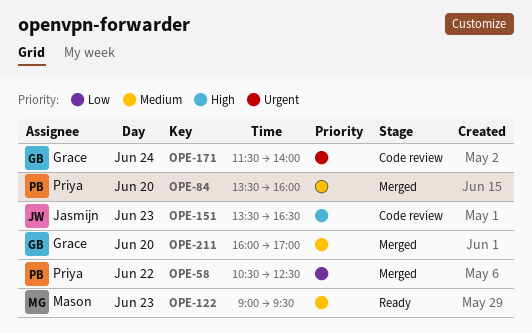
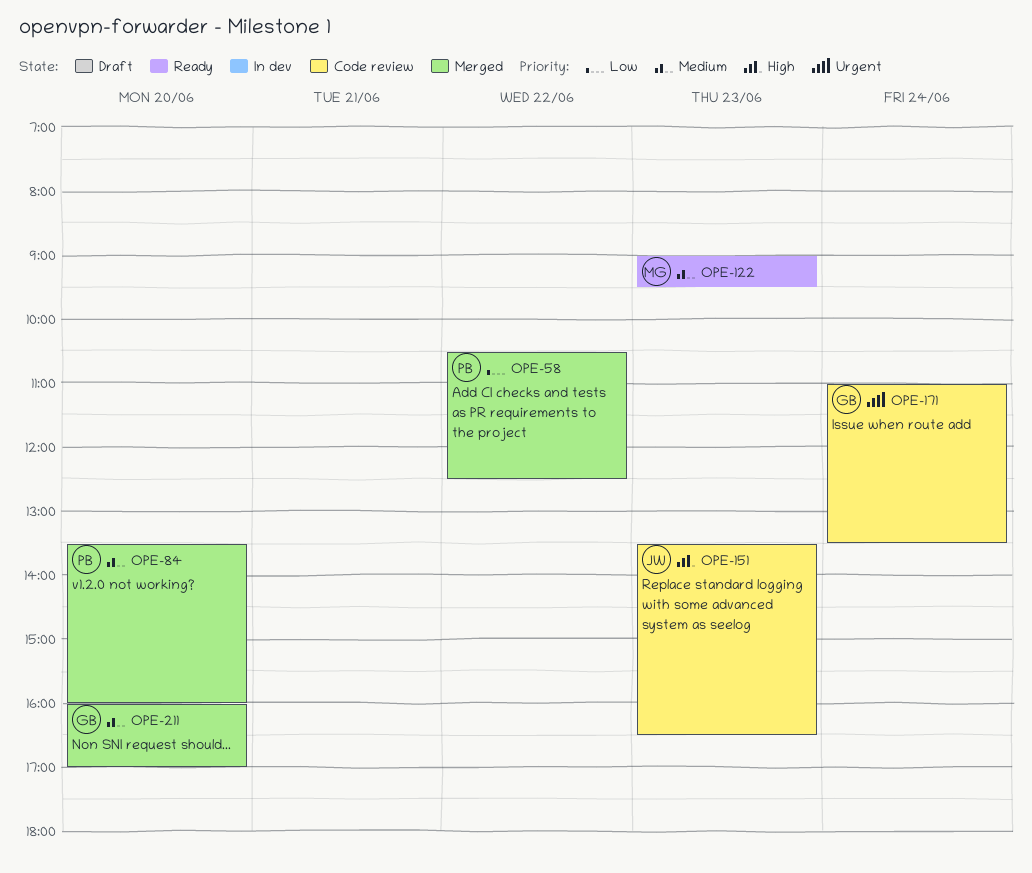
OPE-171, begins: 11:30 -> 11:00
OPE-171, ends: 14:00 -> 13:30

